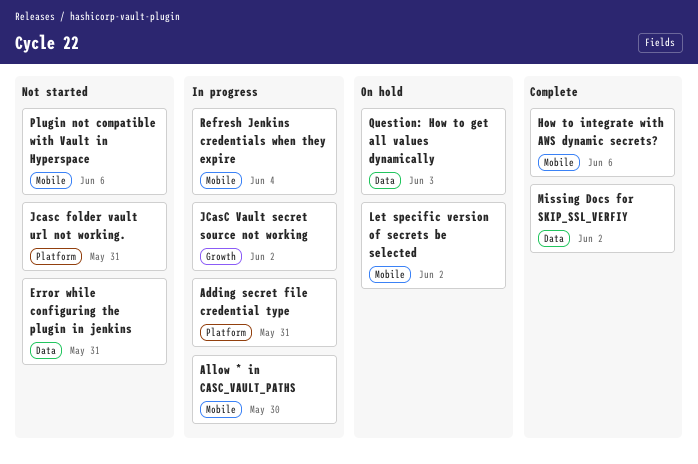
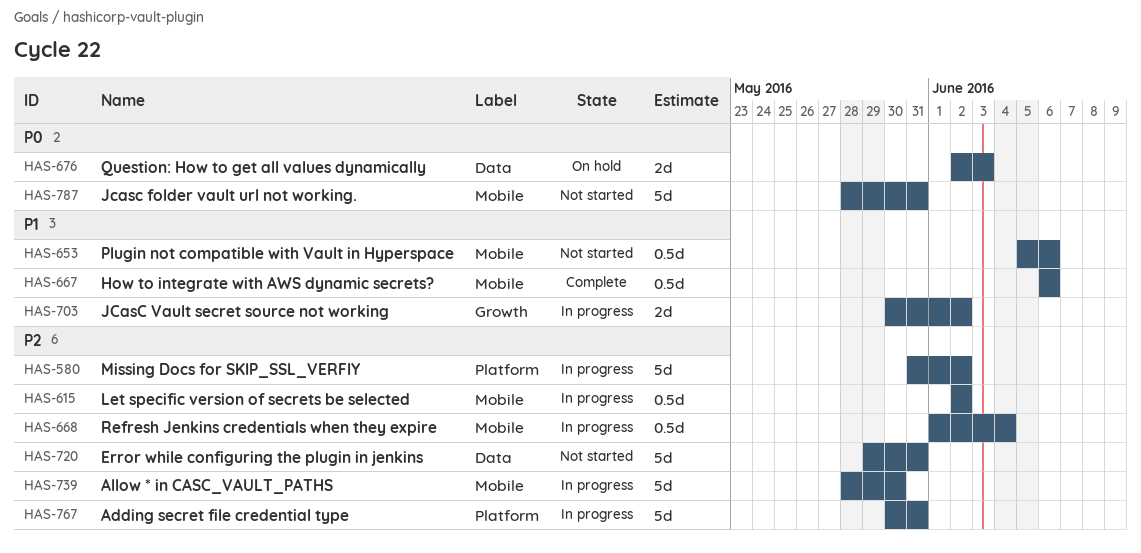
Jcasc folder vault url not working., label: Platform -> Mobile
Let specific version of secrets be selected, status: On hold -> In progress
Missing Docs for SKIP_SSL_VERFIY, status: Complete -> In progress
Missing Docs for SKIP_SSL_VERFIY, label: Data -> Platform

